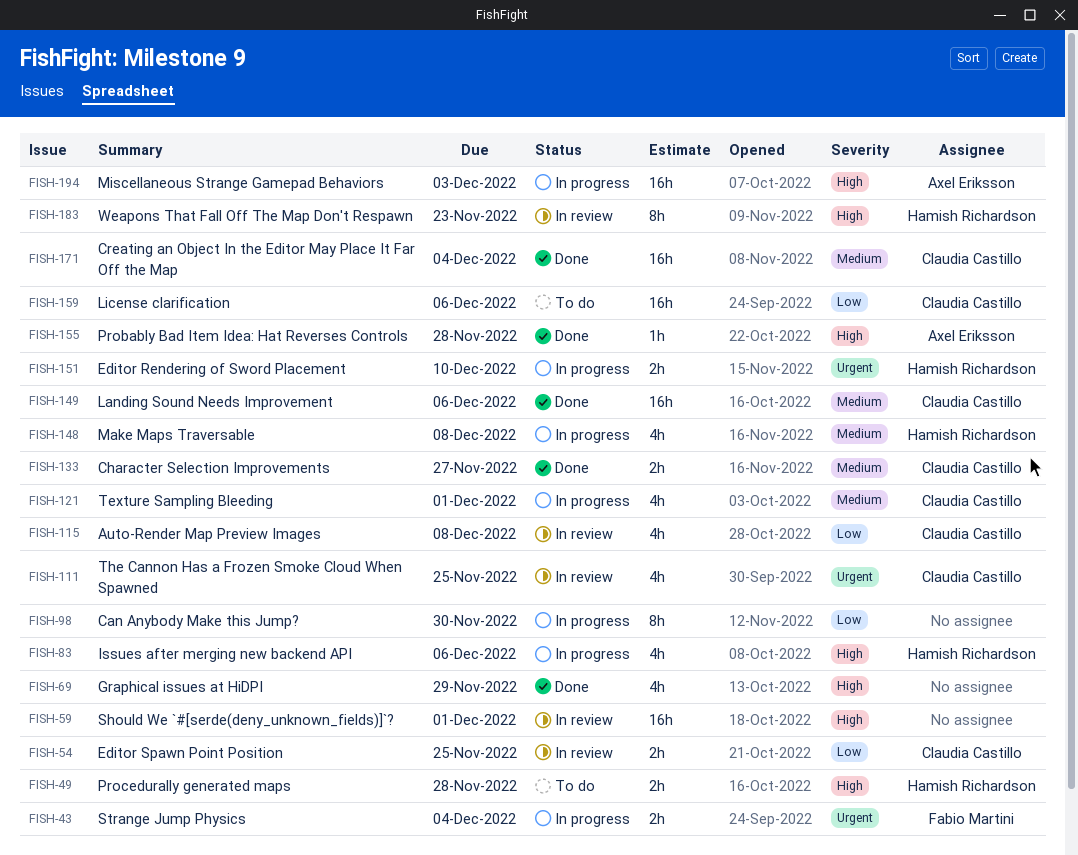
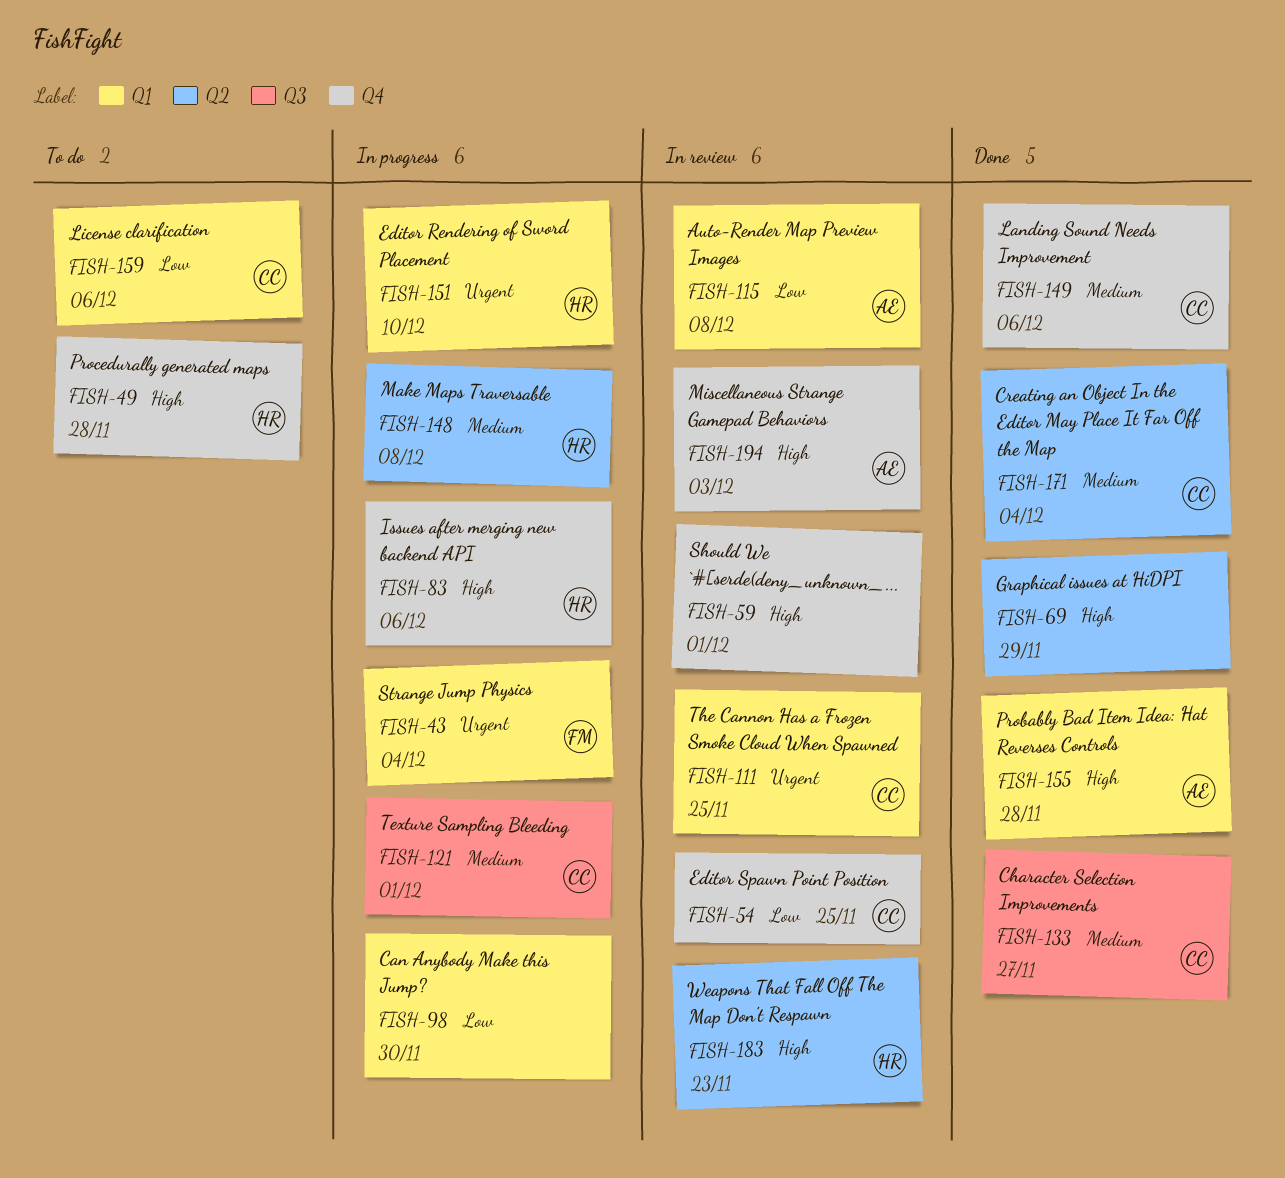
FISH-115, owner: Claudia Castillo -> Axel Eriksson
FISH-194, status: In progress -> In review

